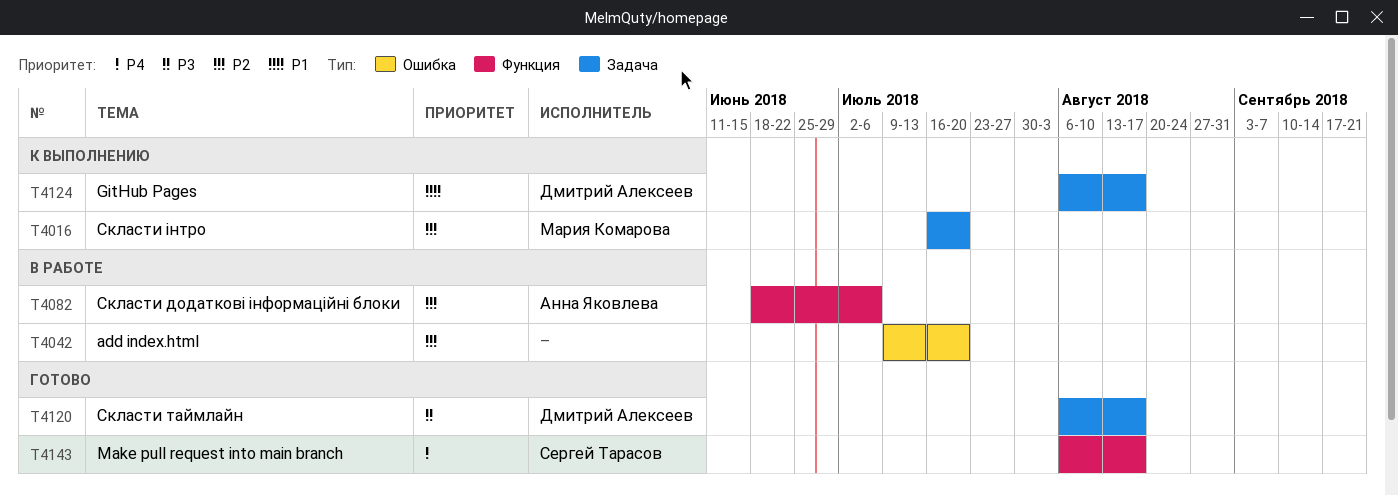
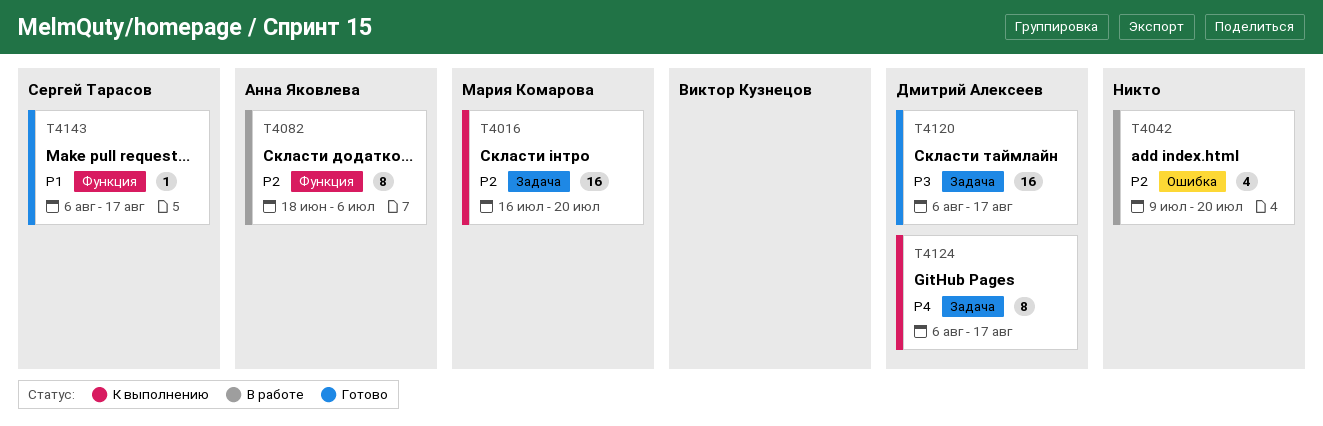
T4124, priority: P1 -> P4
T4143, priority: P4 -> P1

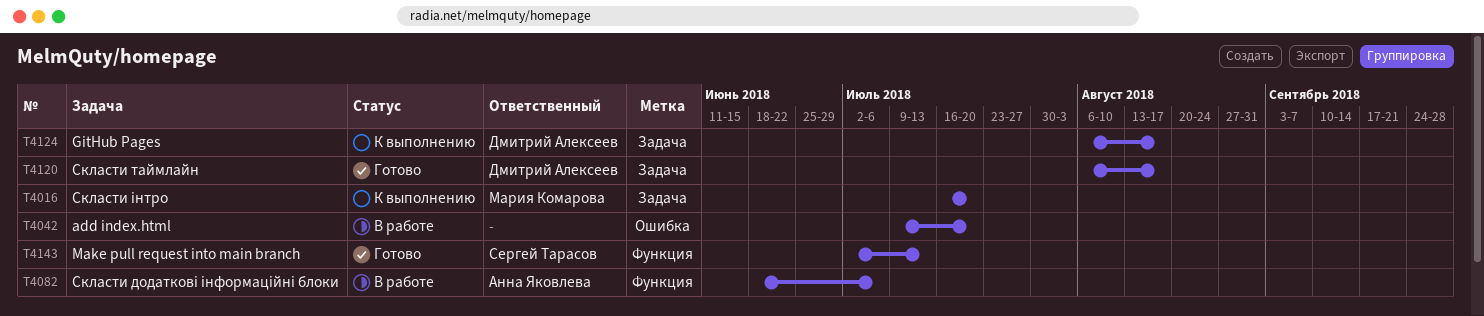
T4143, start: Aug 6 -> Jul 2
T4143, due: Aug 17 -> Jul 13

